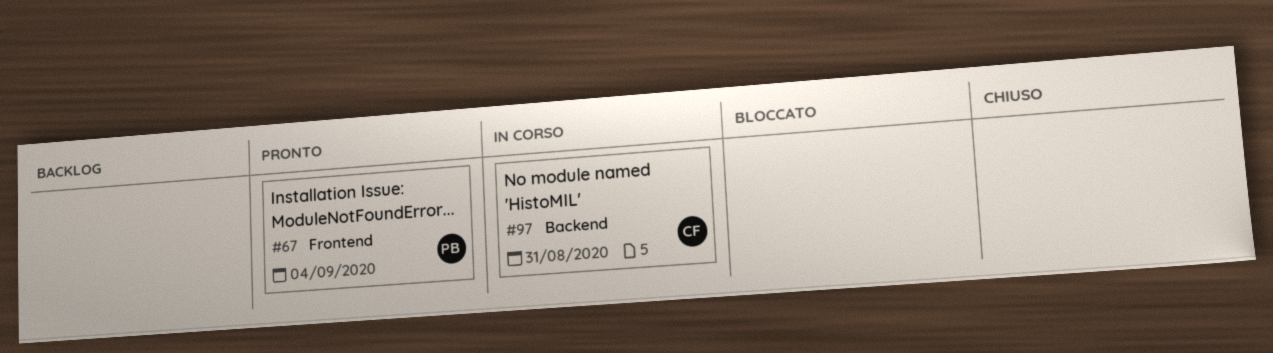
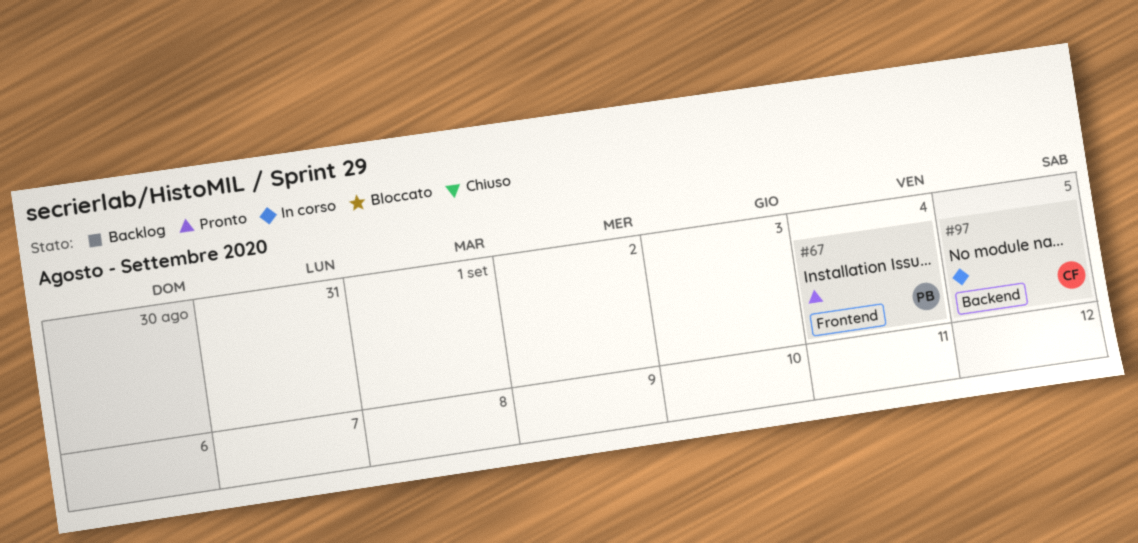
#97, due: Aug 31 -> Sep 5

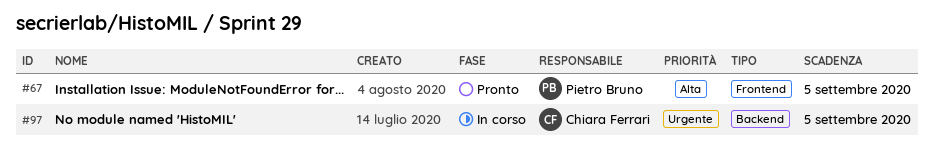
#67, due: Sep 4 -> Sep 5

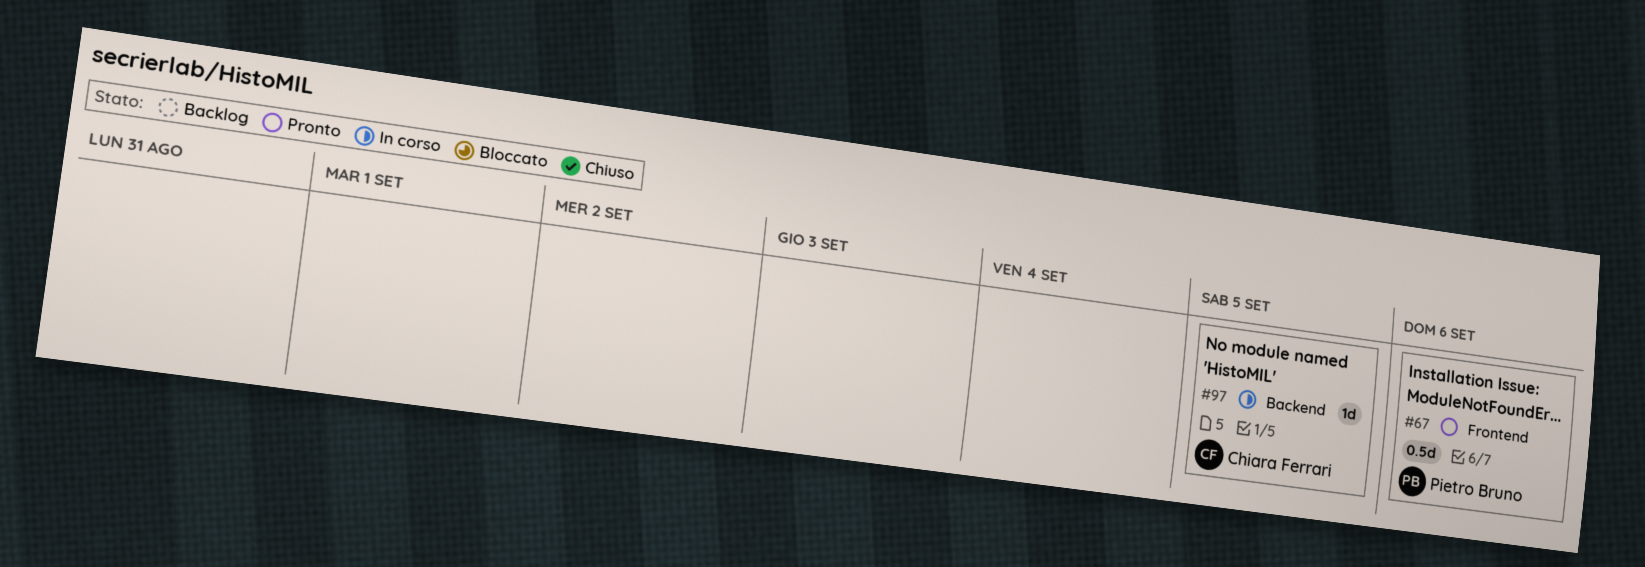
#67, due: Sep 5 -> Sep 6

